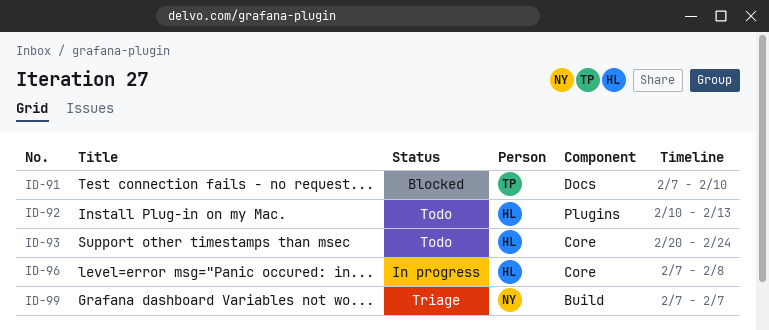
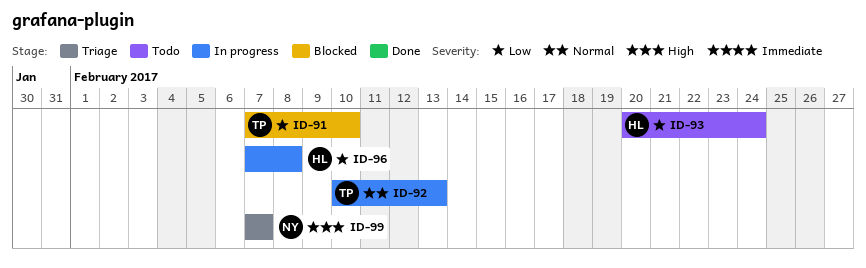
ID-92, status: Todo -> In progress
ID-92, owner: HL -> TP

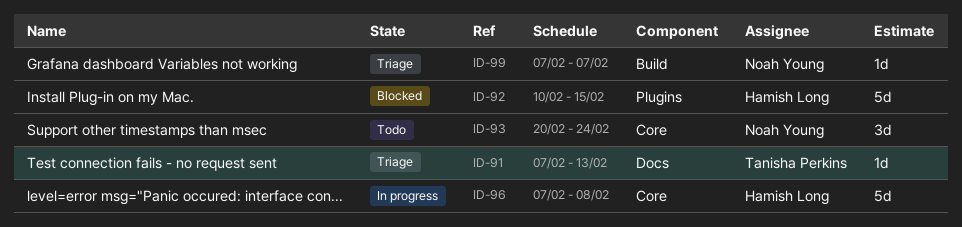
ID-91, status: Blocked -> Triage
ID-91, due: Feb 10 -> Feb 13
ID-92, status: In progress -> Blocked
ID-92, owner: Tanisha Perkins -> Hamish Long
ID-92, due: Feb 13 -> Feb 15
ID-93, owner: Hamish Long -> Noah Young

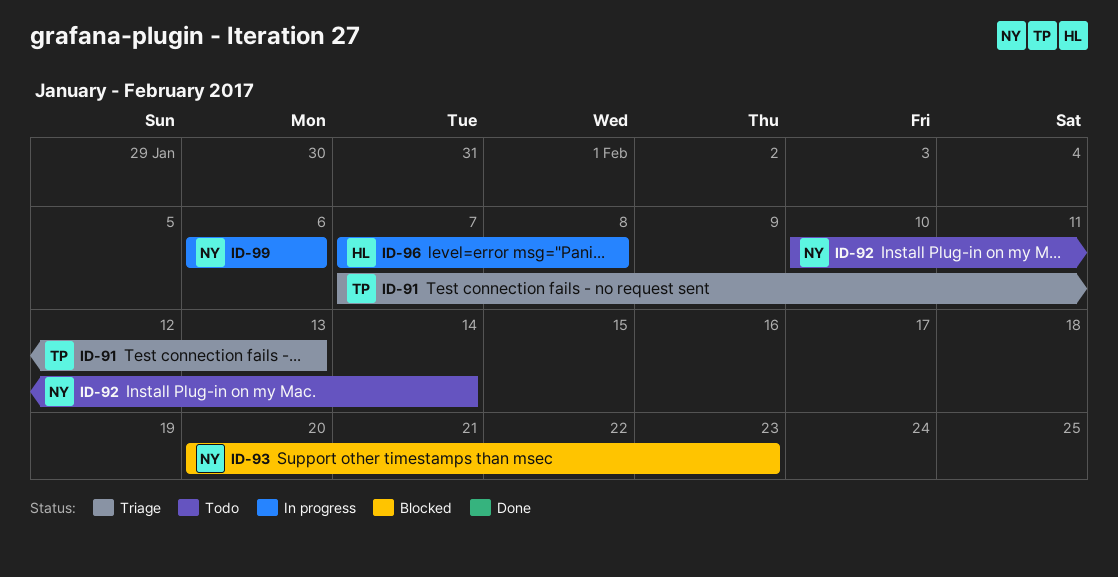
ID-92, status: Blocked -> Todo
ID-92, owner: Hamish Long -> Noah Young
ID-92, due: Feb 15 -> Feb 14
ID-93, status: Todo -> Blocked
ID-93, due: Feb 24 -> Feb 23
ID-99, status: Triage -> In progress
ID-99, start: Feb 7 -> Feb 6
ID-99, due: Feb 7 -> Feb 6

